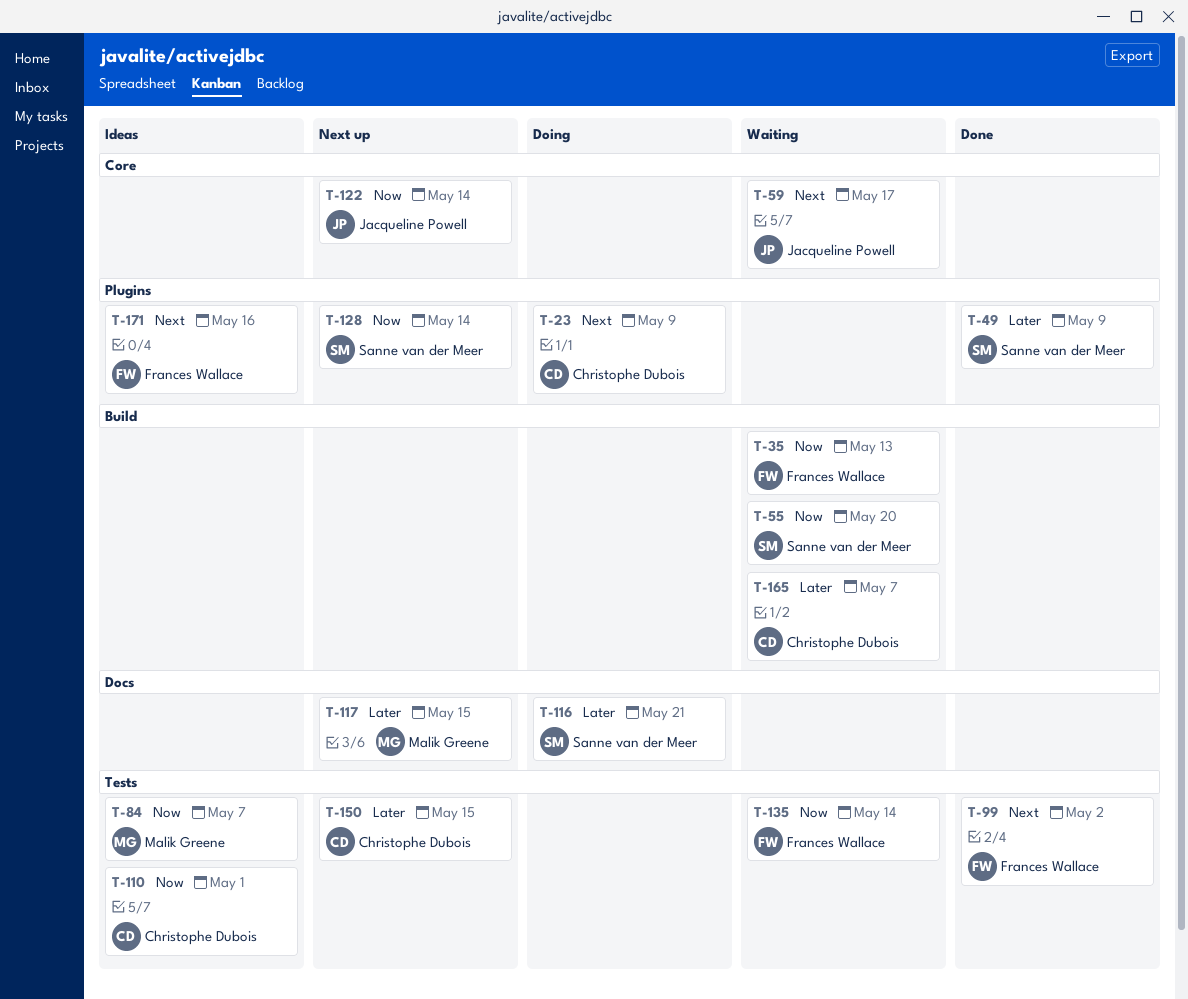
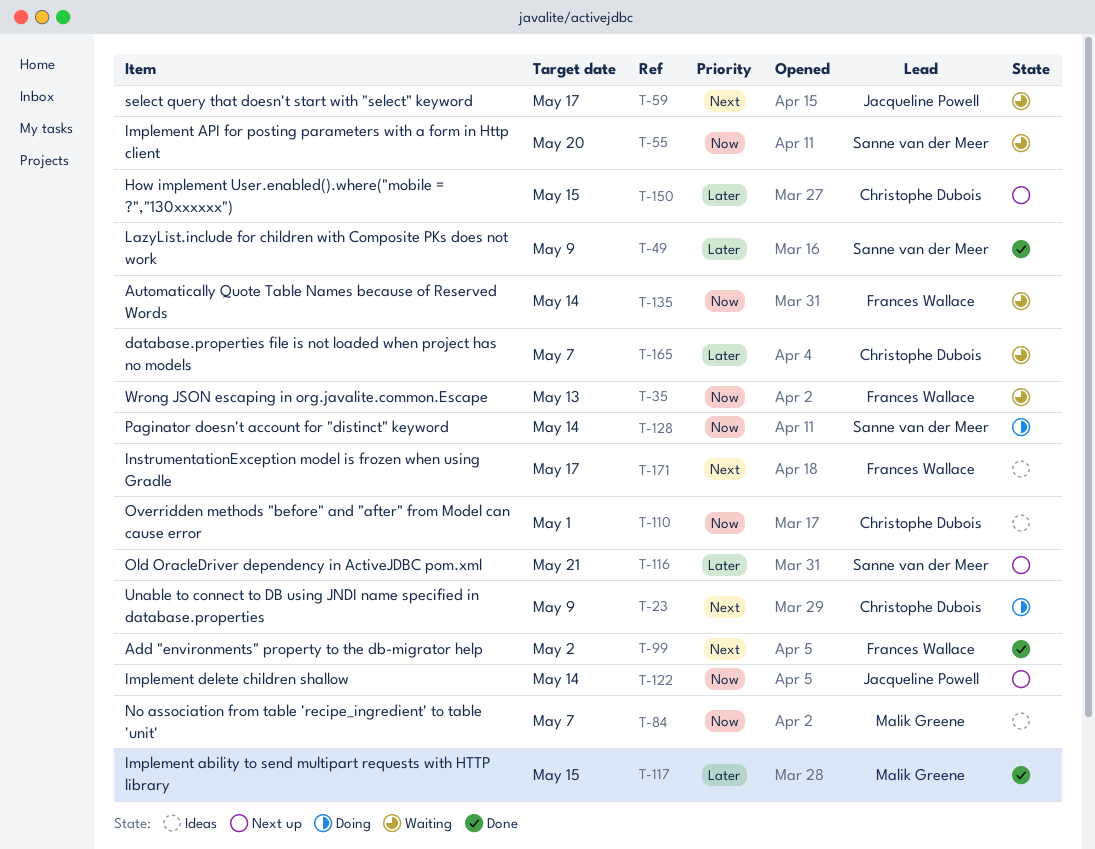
T-116, status: Doing -> Next up
T-117, status: Next up -> Done
T-128, status: Next up -> Doing
T-171, due: May 16 -> May 17

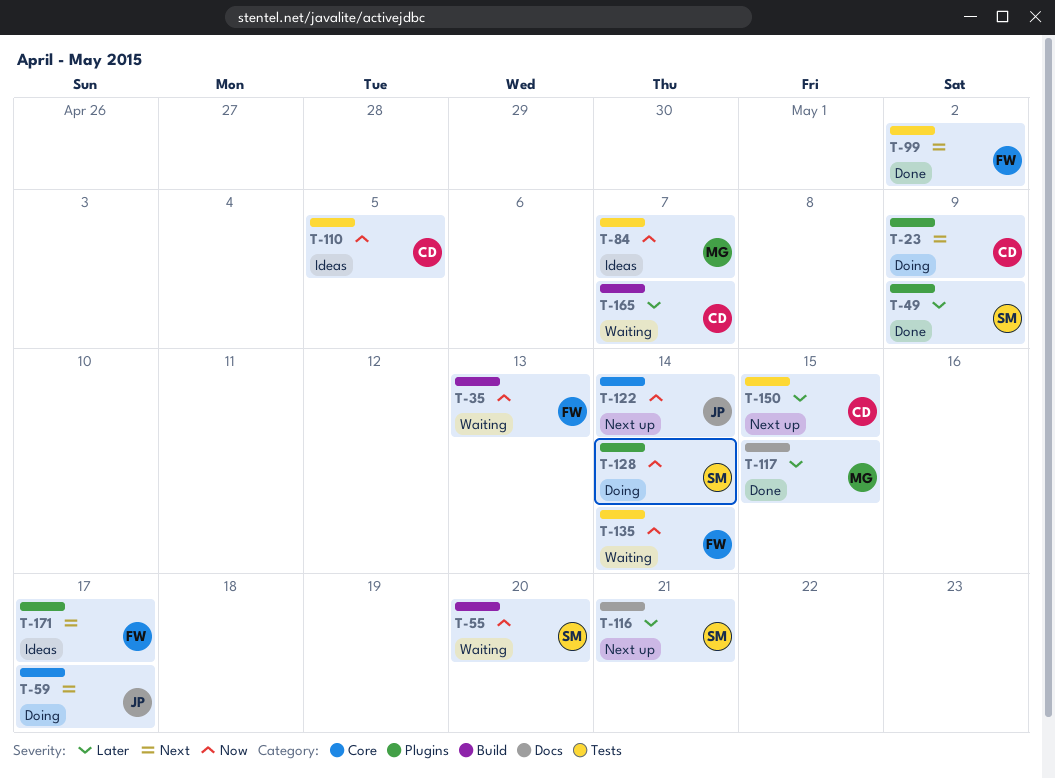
T-59, status: Waiting -> Doing
T-110, due: May 1 -> May 5

